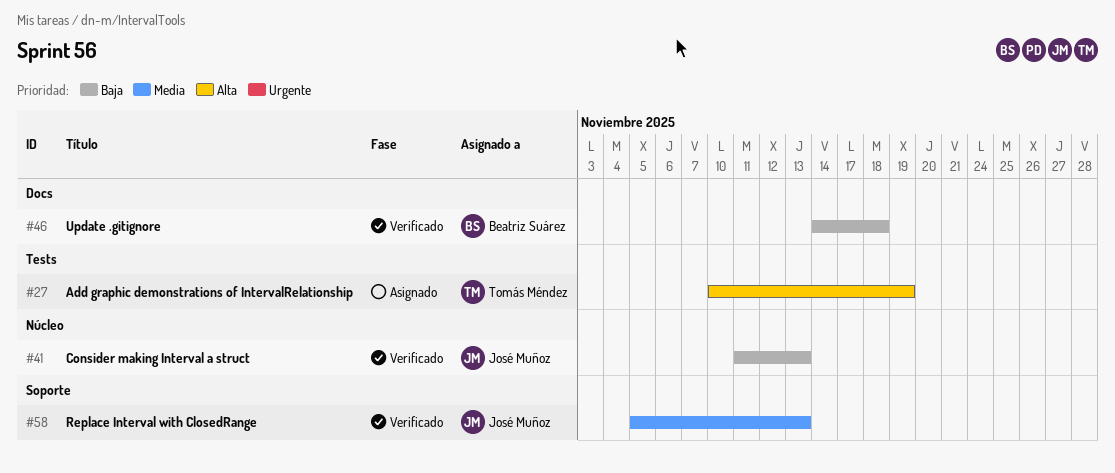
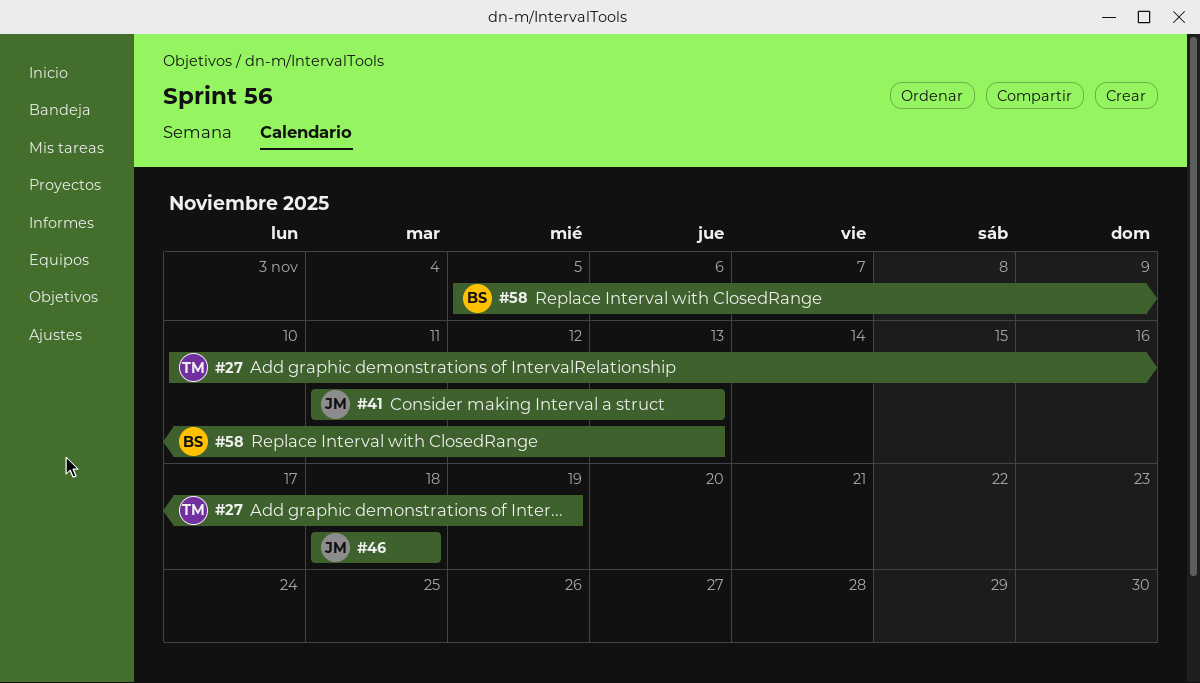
#46, owner: Beatriz Suárez -> José Muñoz
#46, start: Nov 14 -> Nov 18
#58, owner: José Muñoz -> Beatriz Suárez

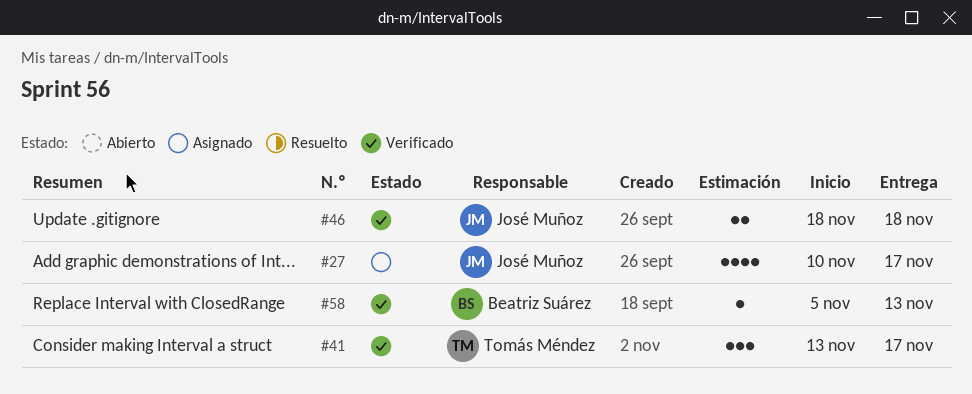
#27, owner: Tomás Méndez -> José Muñoz
#27, due: Nov 19 -> Nov 17
#41, owner: José Muñoz -> Tomás Méndez
#41, start: Nov 11 -> Nov 13
#41, due: Nov 13 -> Nov 17

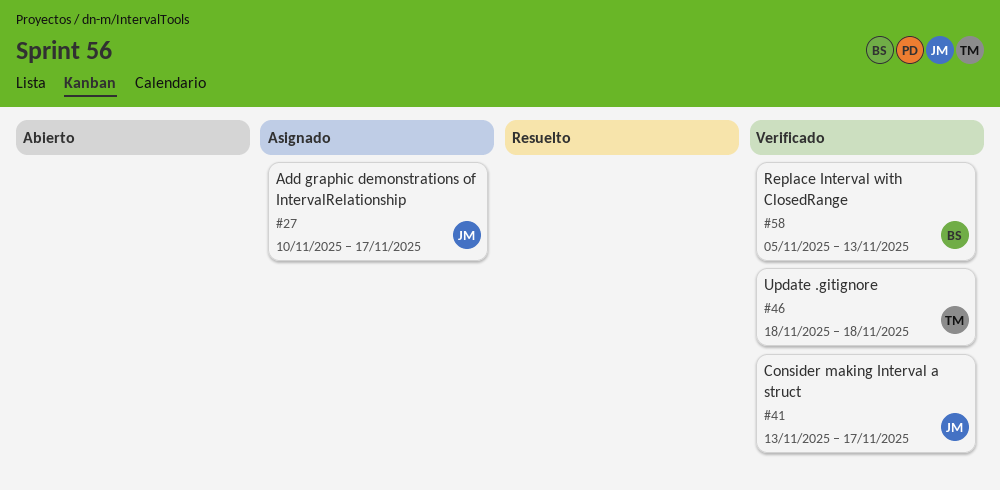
#41, owner: Tomás Méndez -> José Muñoz
#46, owner: José Muñoz -> Tomás Méndez

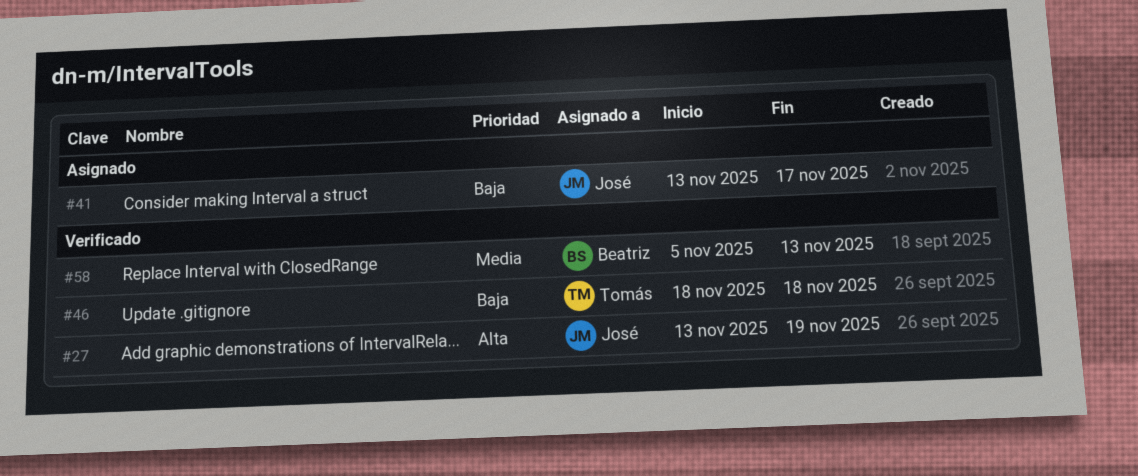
#27, status: Asignado -> Verificado
#27, start: Nov 10 -> Nov 13
#27, due: Nov 17 -> Nov 19
#41, status: Verificado -> Asignado

